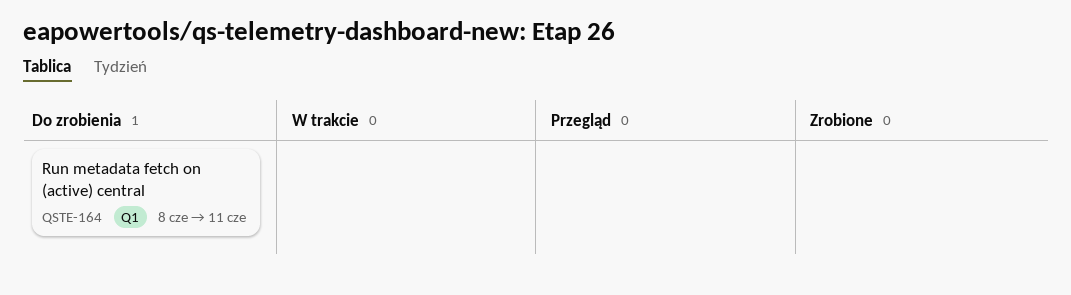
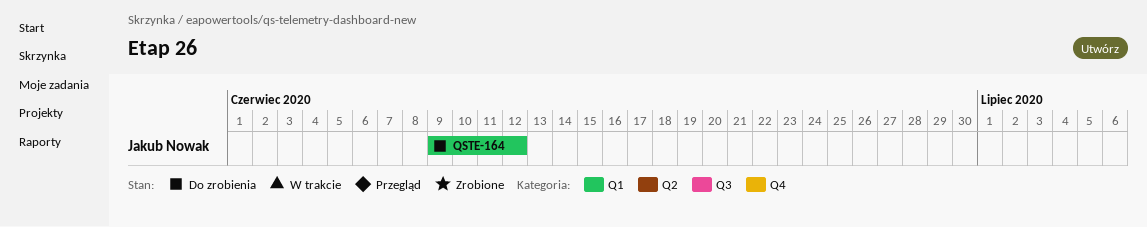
QSTE-164, start: Jun 8 -> Jun 9
QSTE-164, due: Jun 11 -> Jun 12

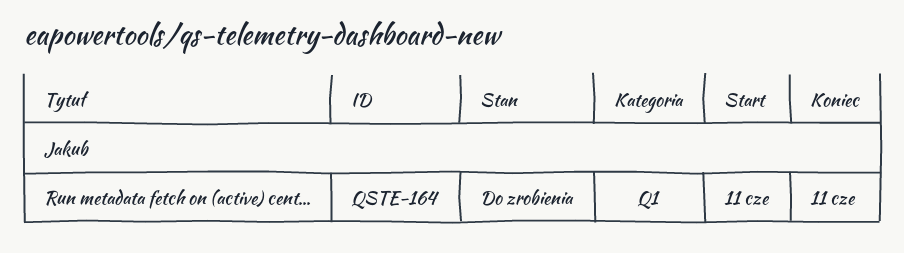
QSTE-164, start: Jun 9 -> Jun 11
QSTE-164, due: Jun 12 -> Jun 11

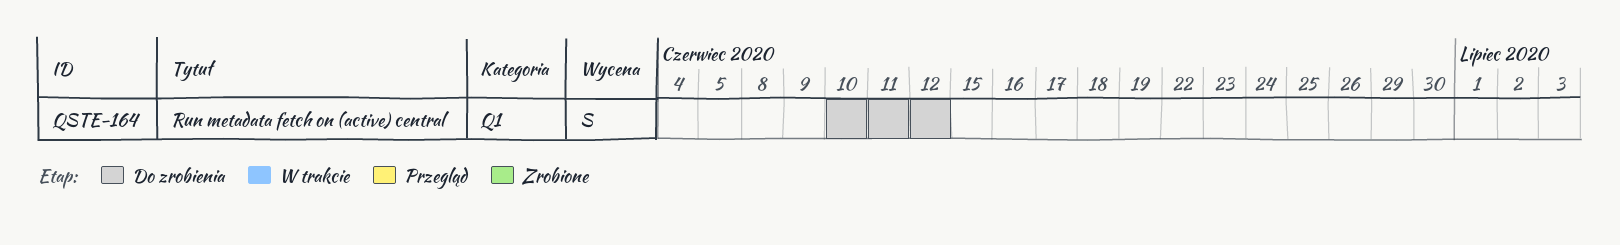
QSTE-164, start: Jun 11 -> Jun 10
QSTE-164, due: Jun 11 -> Jun 12

